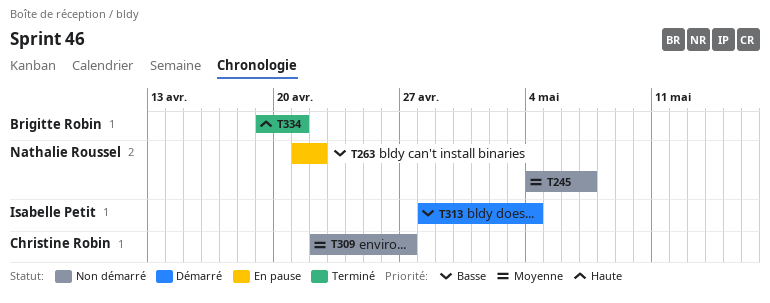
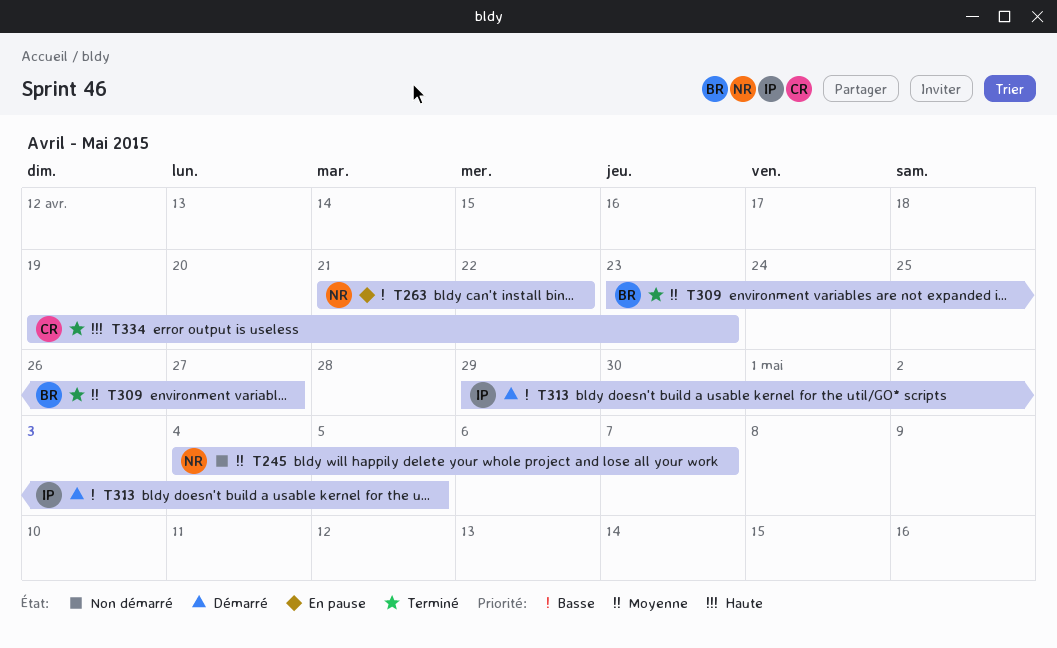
T309, status: Non démarré -> Terminé
T309, owner: Christine Robin -> Brigitte Robin
T309, start: Apr 22 -> Apr 23
T313, start: Apr 28 -> Apr 29
T313, due: May 4 -> May 5
T334, owner: Brigitte Robin -> Christine Robin
T334, due: Apr 21 -> Apr 23

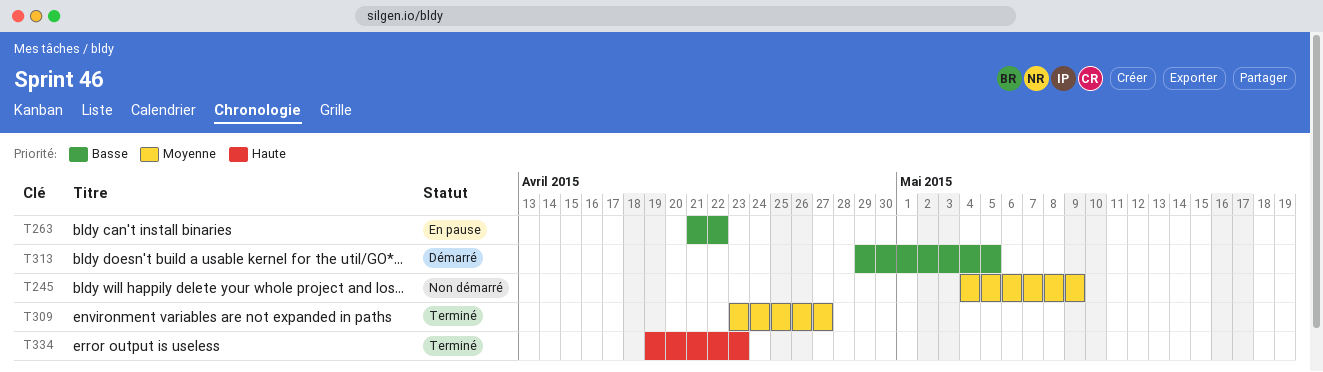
T245, due: May 7 -> May 9

